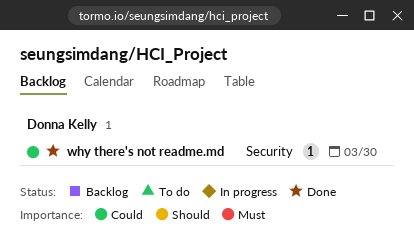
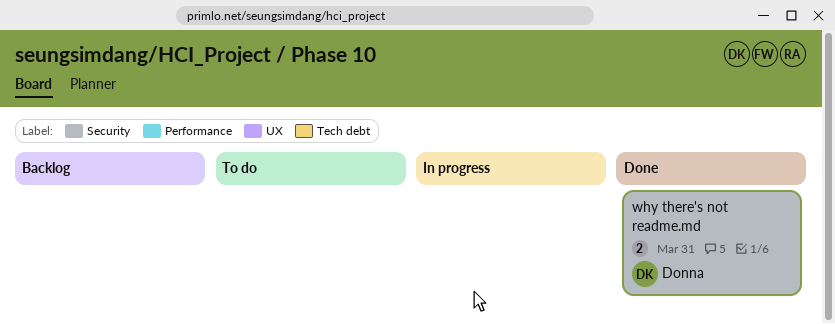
why there's not readme.md, estimate: 1 -> 2
why there's not readme.md, due: Mar 30 -> Mar 31

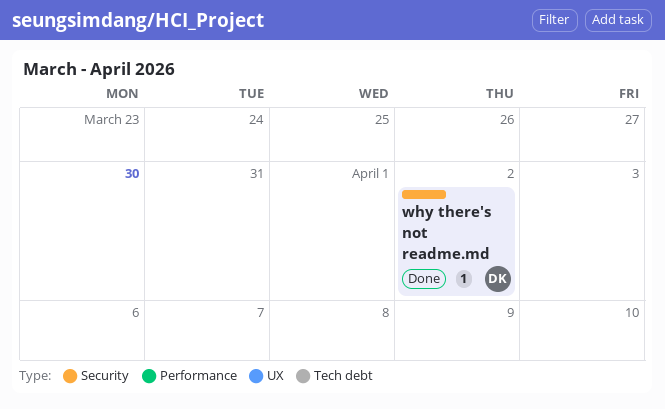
why there's not readme.md, estimate: 2 -> 1
why there's not readme.md, due: Mar 31 -> Apr 2

